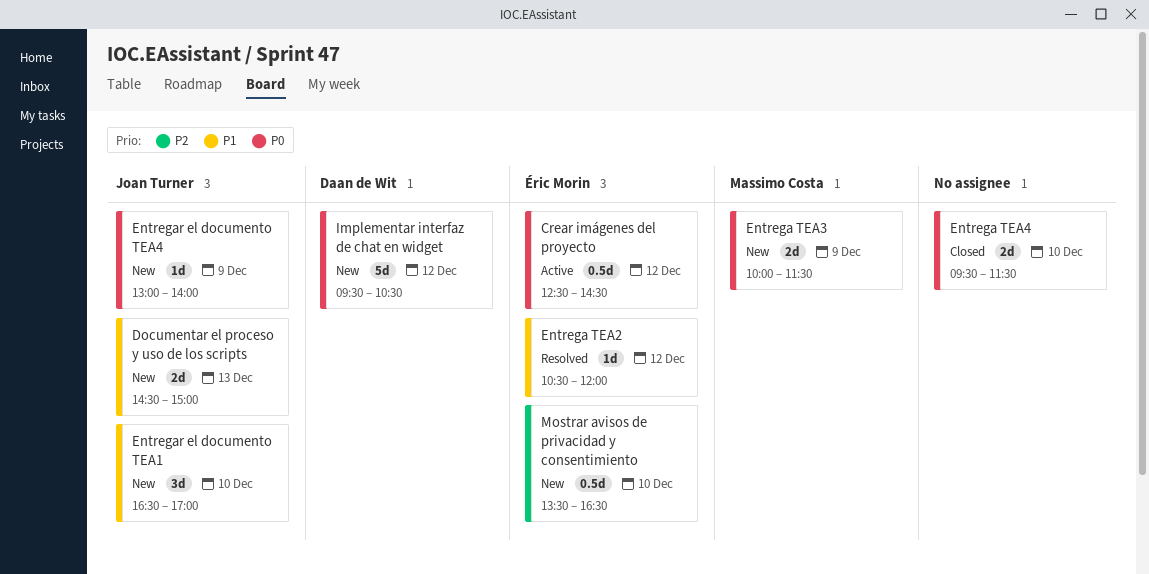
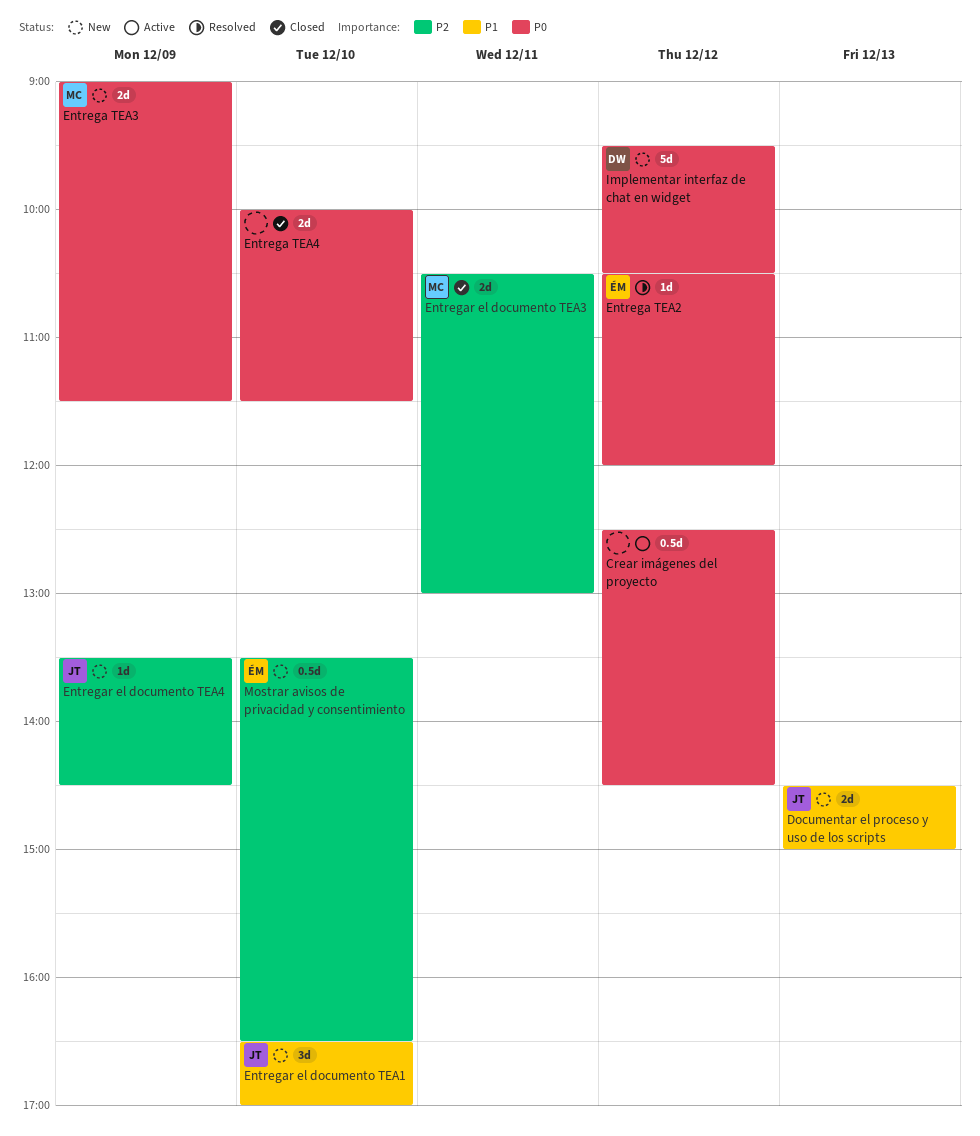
Crear imágenes del proyecto, owner: Éric Morin -> none
Entrega TEA2, priority: P1 -> P0
Entrega TEA3, begins: 10:00 -> 09:00
Entrega TEA4, begins: 09:30 -> 10:00
Entregar el documento TEA3: none -> present
Entregar el documento TEA4, priority: P0 -> P2
Entregar el documento TEA4, begins: 13:00 -> 13:30
Entregar el documento TEA4, ends: 14:00 -> 14:30

